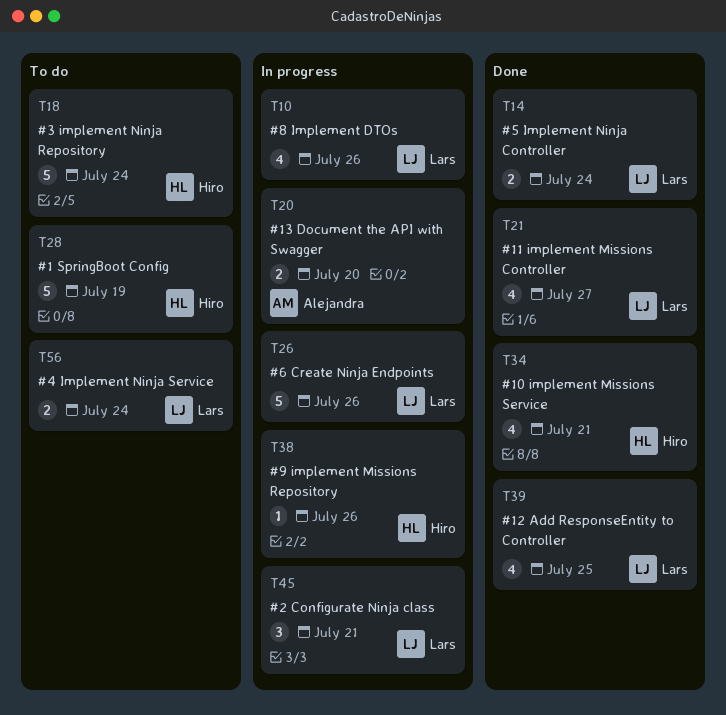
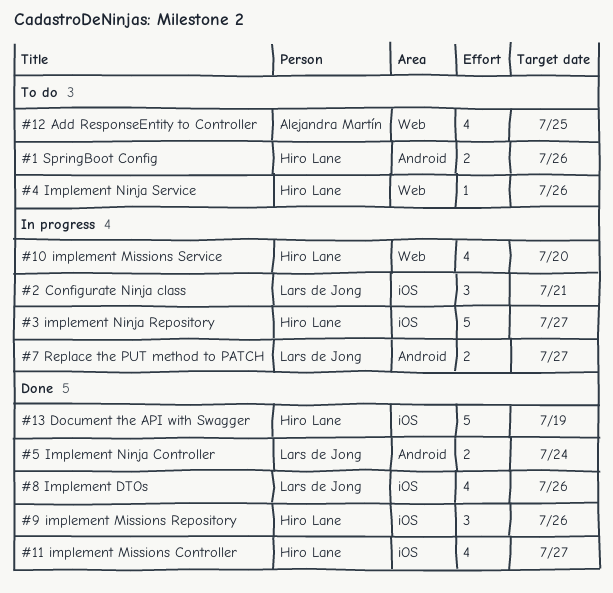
#1 SpringBoot Config, estimate: 5 -> 2
#1 SpringBoot Config, due: Jul 19 -> Jul 26
#10 implement Missions Service, status: Done -> In progress
#10 implement Missions Service, due: Jul 21 -> Jul 20
#11 implement Missions Controller, owner: Lars de Jong -> Hiro Lane
#12 Add ResponseEntity to Controller, status: Done -> To do
#12 Add ResponseEntity to Controller, owner: Lars de Jong -> Alejandra Martín
#13 Document the API with Swagger, status: In progress -> Done
#13 Document the API with Swagger, owner: Alejandra Martín -> Hiro Lane
#13 Document the API with Swagger, estimate: 2 -> 5
#13 Document the API with Swagger, due: Jul 20 -> Jul 19
#3 implement Ninja Repository, status: To do -> In progress
#3 implement Ninja Repository, due: Jul 24 -> Jul 27
#4 Implement Ninja Service, owner: Lars de Jong -> Hiro Lane
#4 Implement Ninja Service, estimate: 2 -> 1
#4 Implement Ninja Service, due: Jul 24 -> Jul 26
#6 Create Ninja Endpoints: present -> none
#7 Replace the PUT method to PATCH: none -> present
#8 Implement DTOs, status: In progress -> Done
#9 implement Missions Repository, status: In progress -> Done
#9 implement Missions Repository, estimate: 1 -> 3

